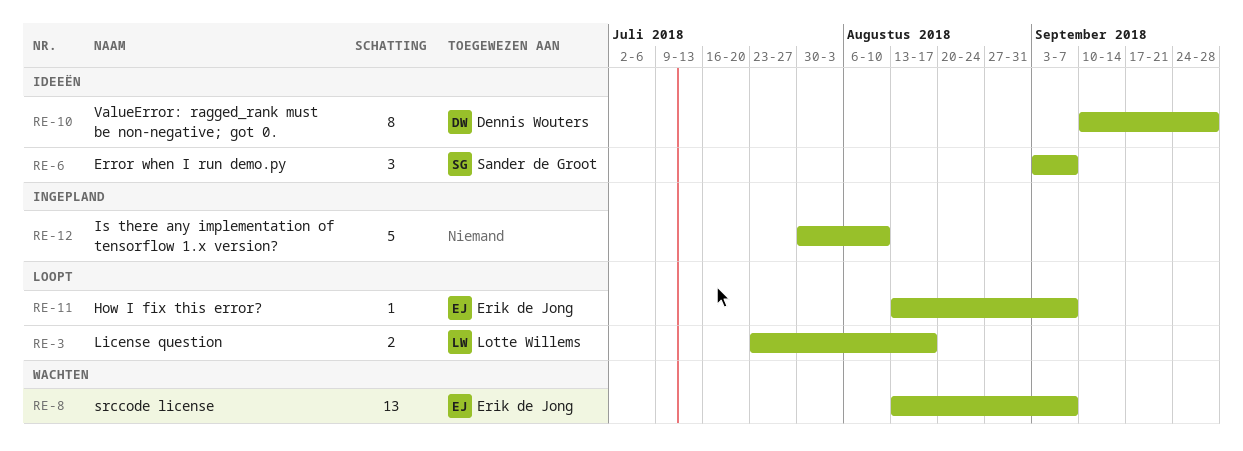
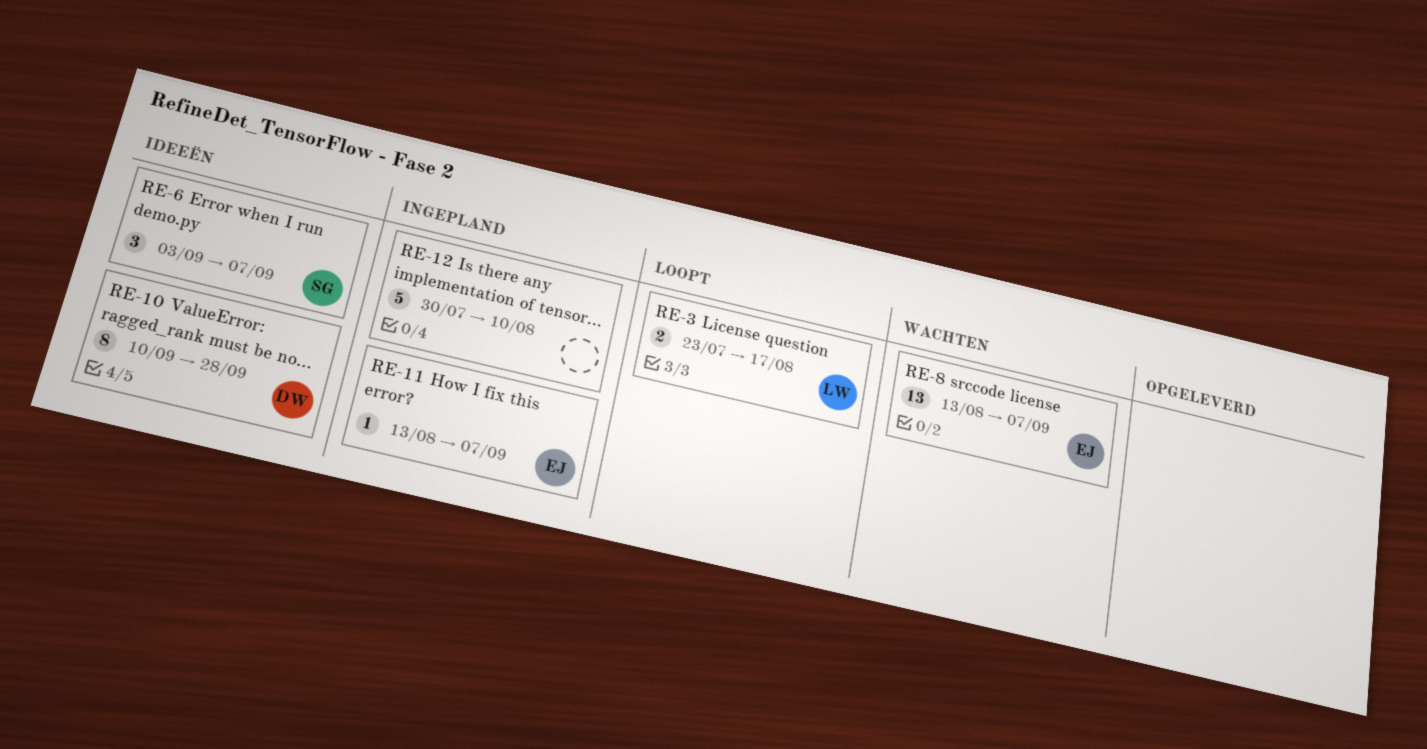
RE-11, status: Loopt -> Ingepland

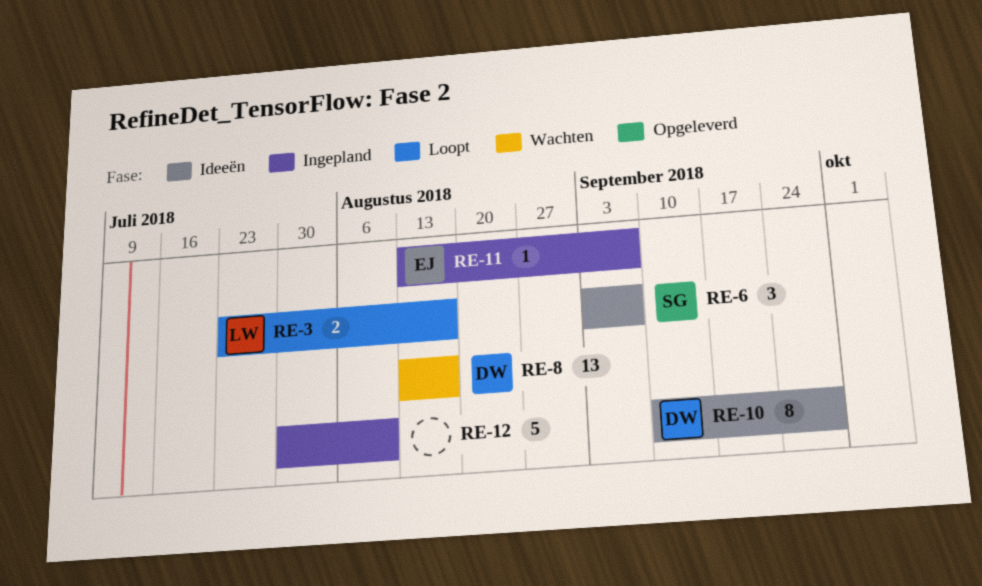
RE-8, owner: EJ -> DW
RE-8, due: Sep 7 -> Aug 17

